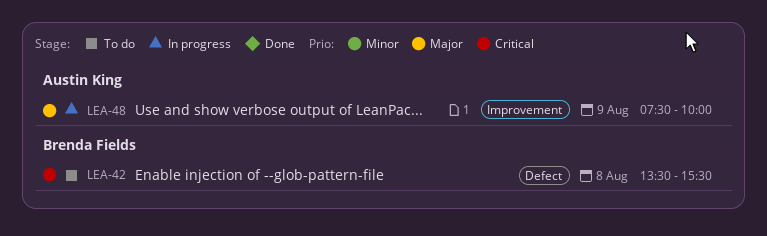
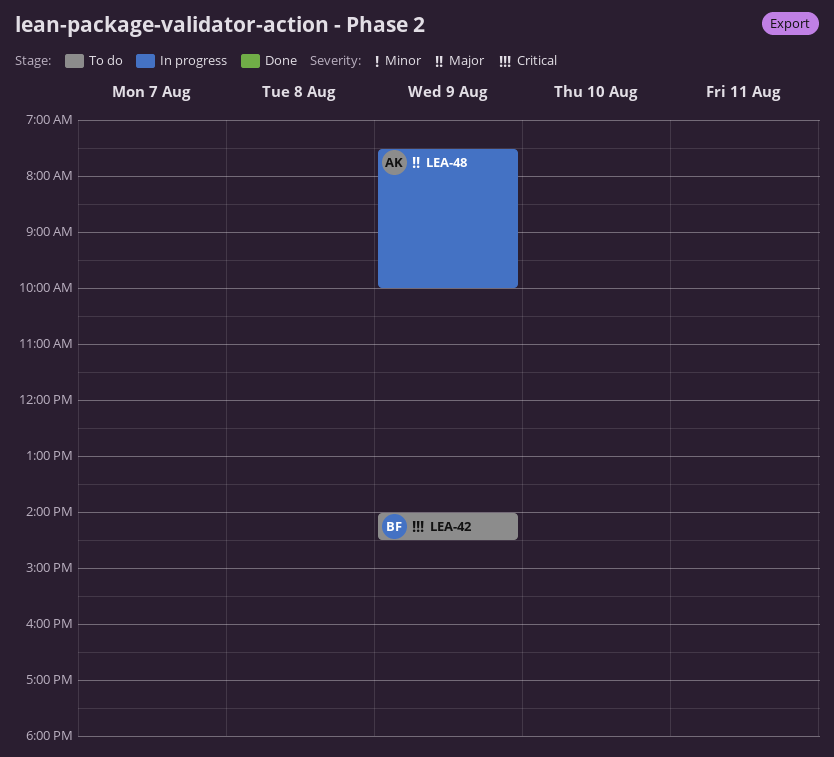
LEA-42, day: Aug 8 -> Aug 9
LEA-42, begins: 13:30 -> 14:00
LEA-42, ends: 15:30 -> 14:30

